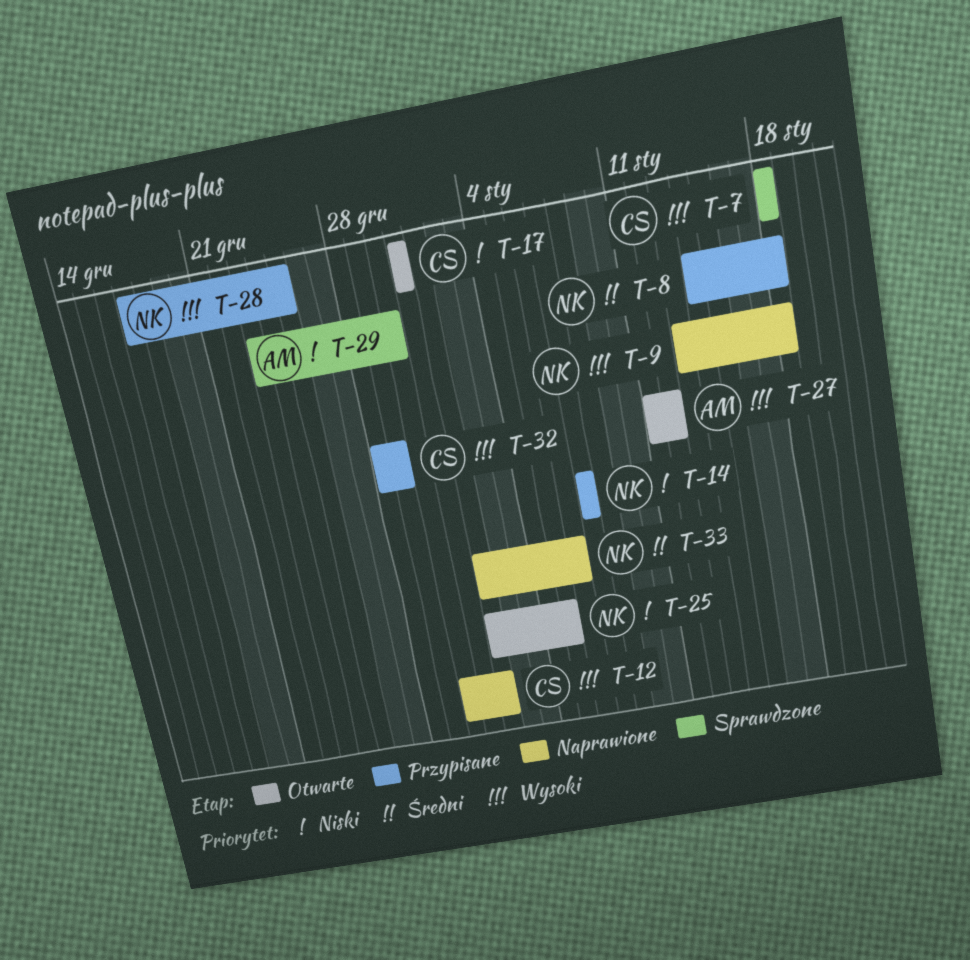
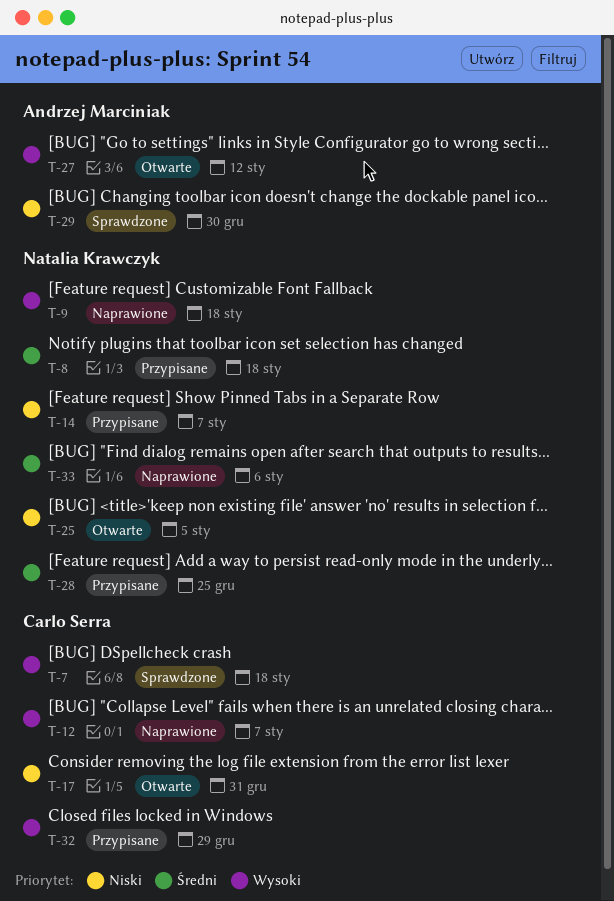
T-12, due: Jan 1 -> Jan 7
T-28, priority: Wysoki -> Średni

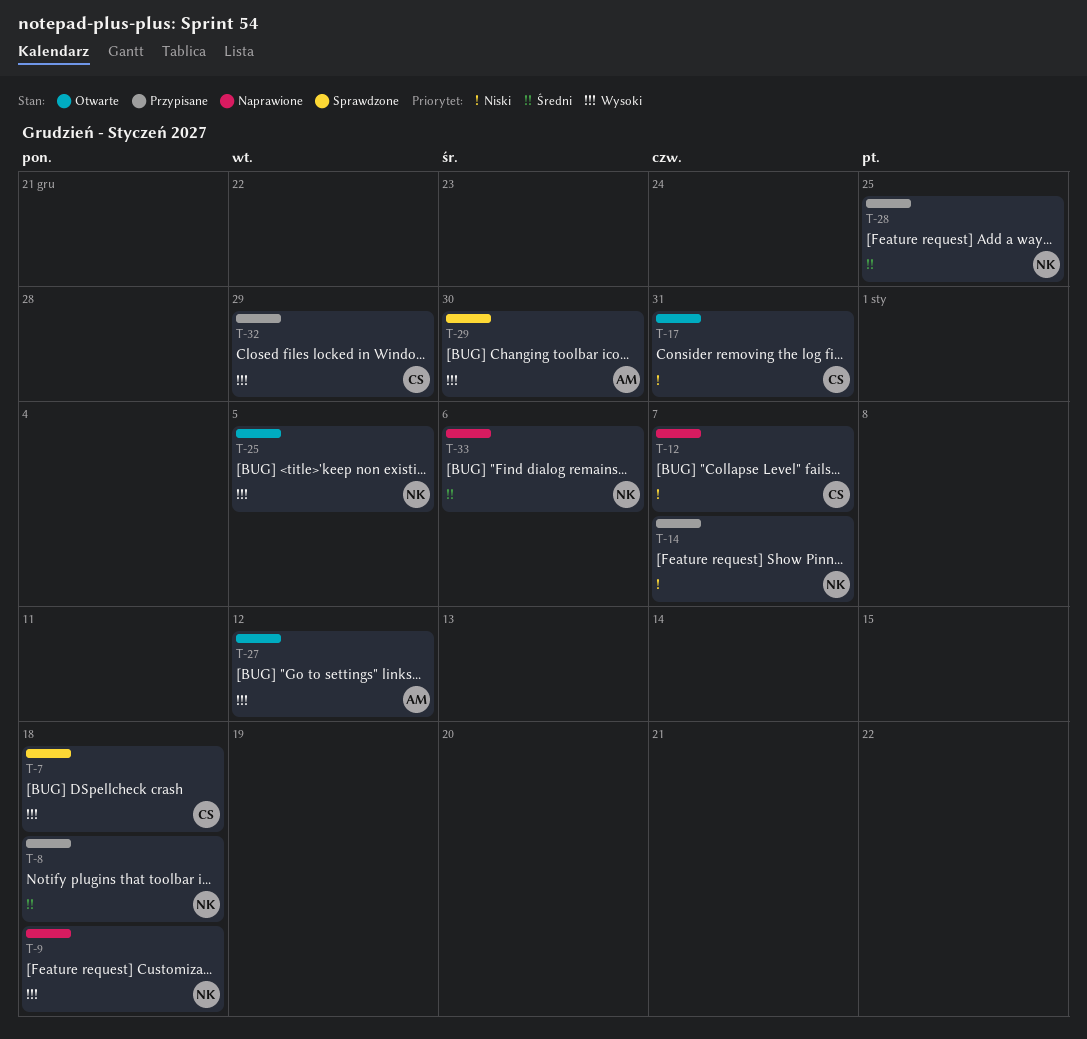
T-12, priority: Wysoki -> Niski
T-25, priority: Niski -> Wysoki
T-29, priority: Niski -> Wysoki

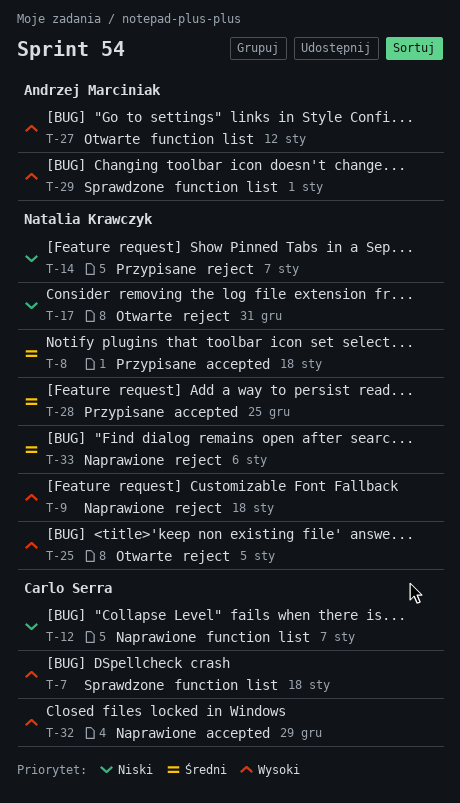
T-17, owner: Carlo Serra -> Natalia Krawczyk
T-29, due: Dec 30 -> Jan 1
T-32, status: Przypisane -> Naprawione

